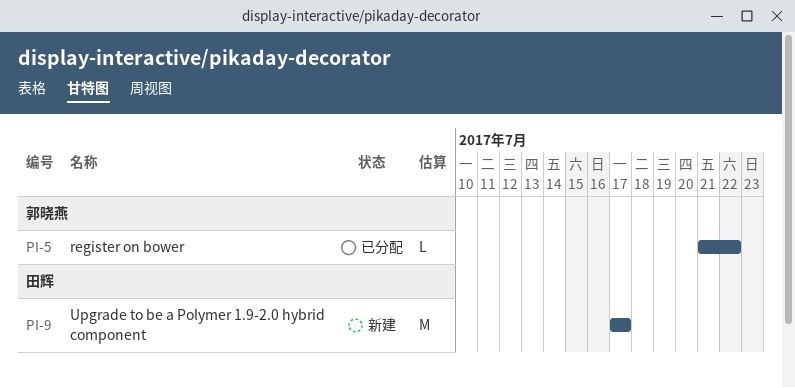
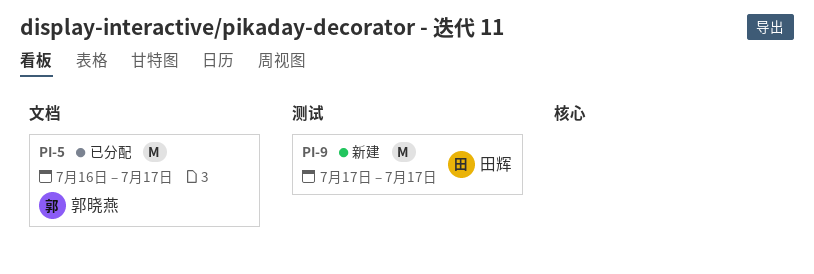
PI-5, estimate: L -> M
PI-5, start: Jul 21 -> Jul 16
PI-5, due: Jul 22 -> Jul 17

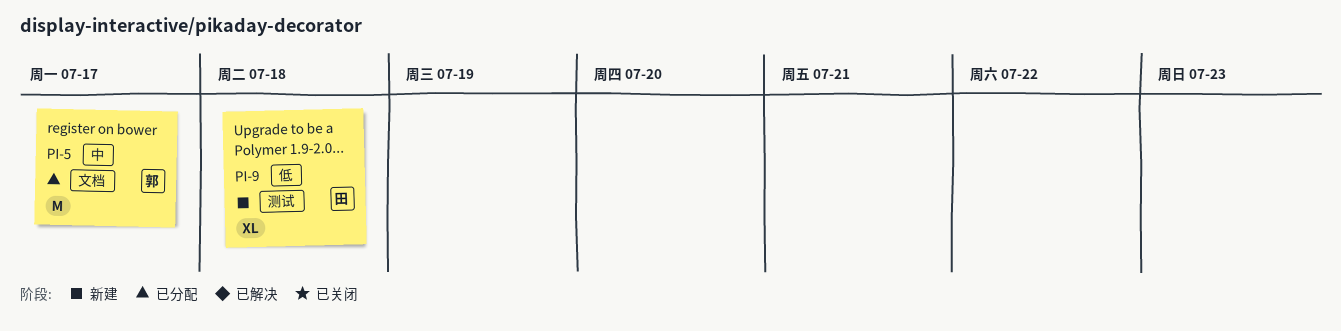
PI-9, estimate: M -> XL
PI-9, due: Jul 17 -> Jul 18

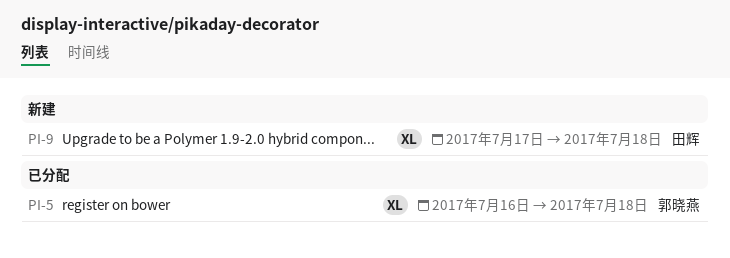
PI-5, estimate: M -> XL
PI-5, due: Jul 17 -> Jul 18

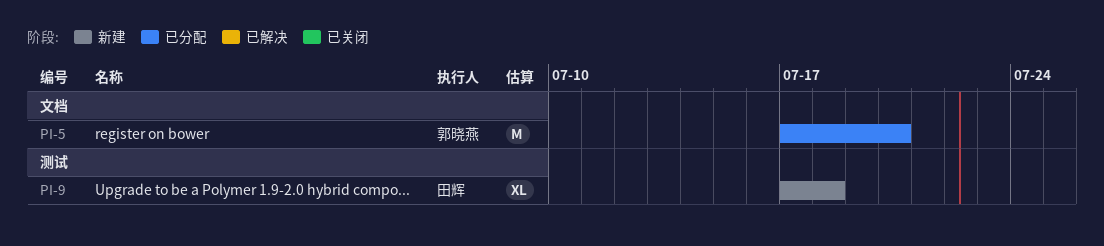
PI-5, estimate: XL -> M
PI-5, start: Jul 16 -> Jul 17
PI-5, due: Jul 18 -> Jul 20

